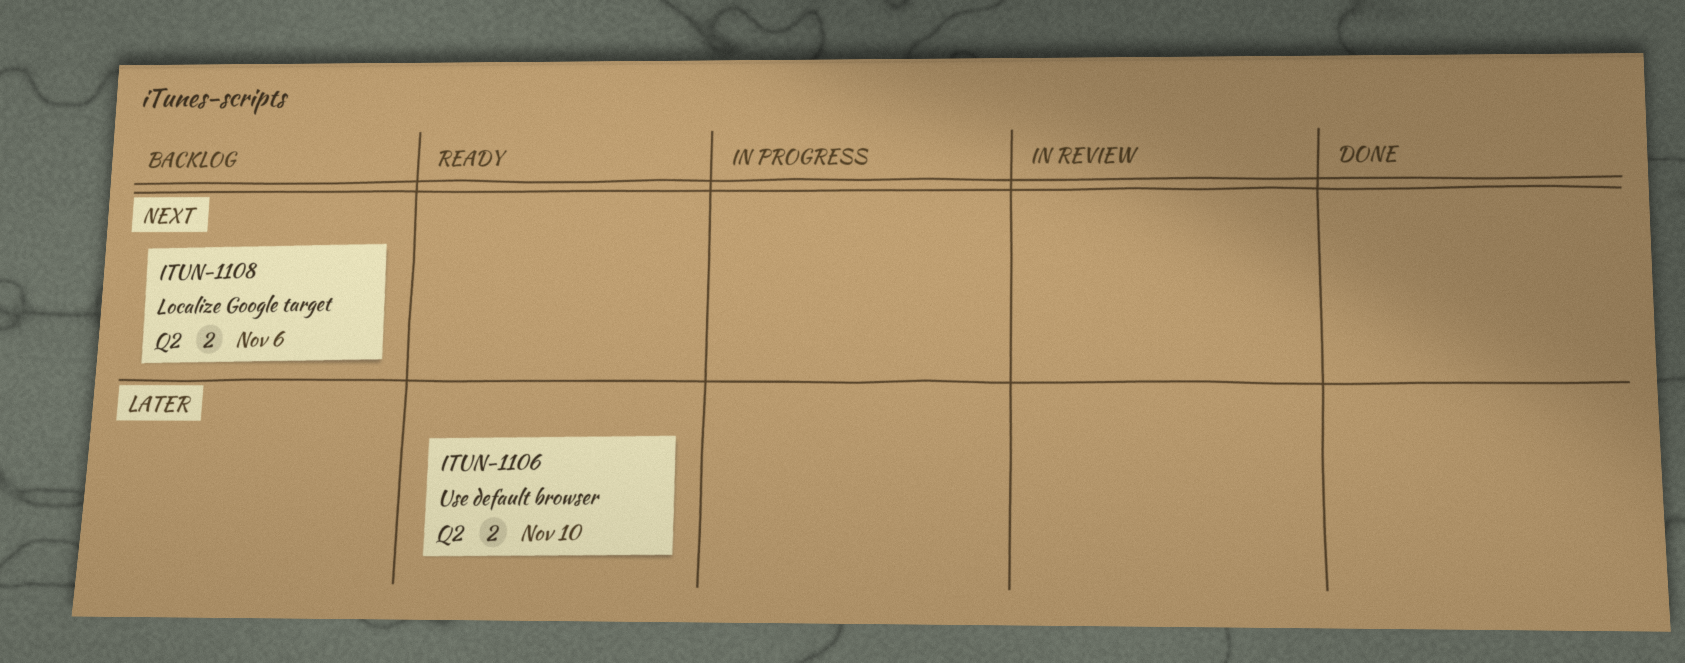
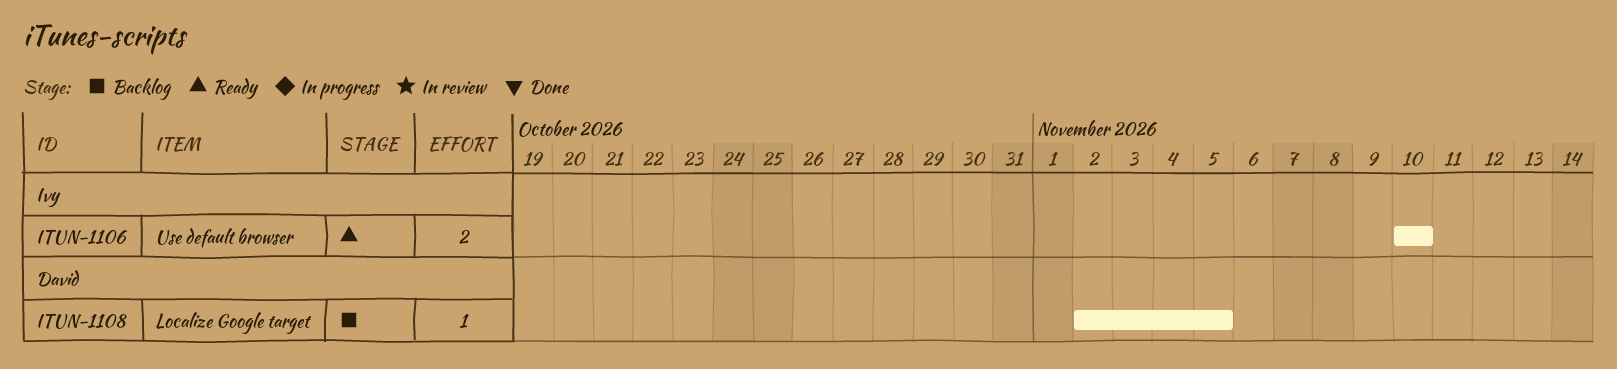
ITUN-1108, estimate: 2 -> 1
ITUN-1108, due: Nov 6 -> Nov 5

